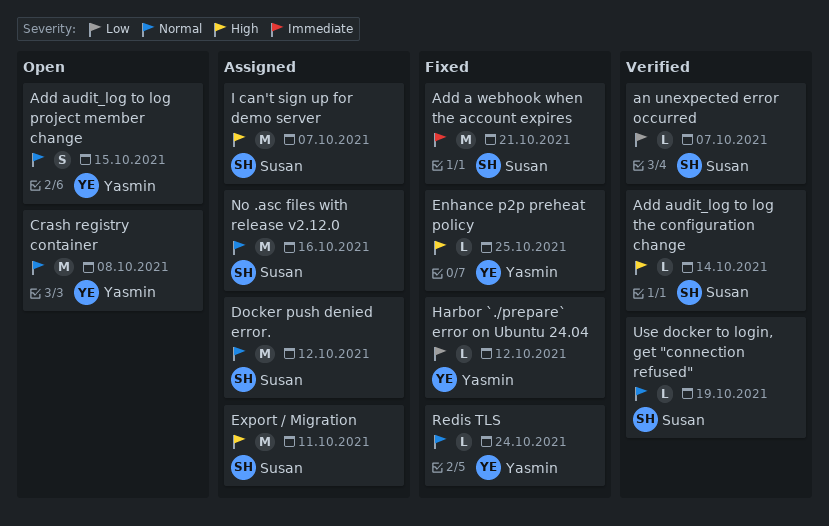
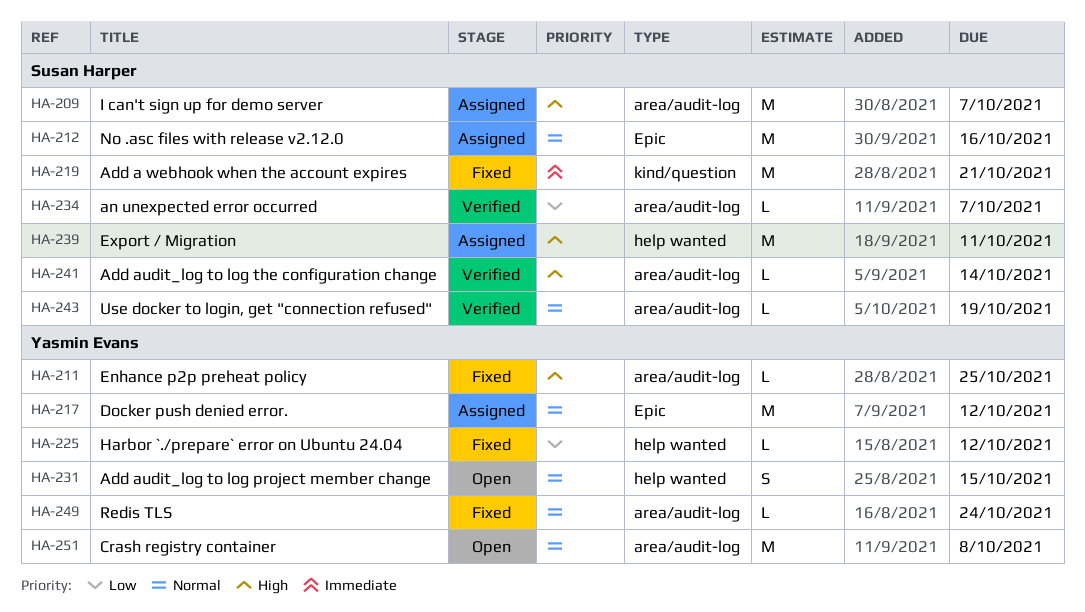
Docker push denied error., owner: Susan Harper -> Yasmin Evans

